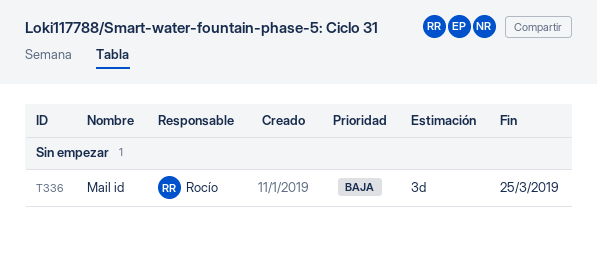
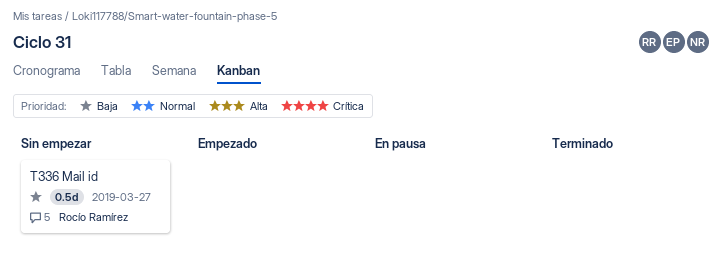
T336, estimate: 3d -> 0.5d
T336, due: Mar 25 -> Mar 27

